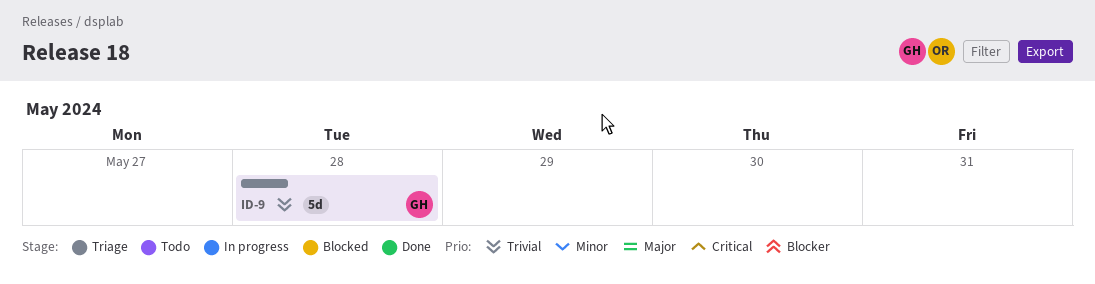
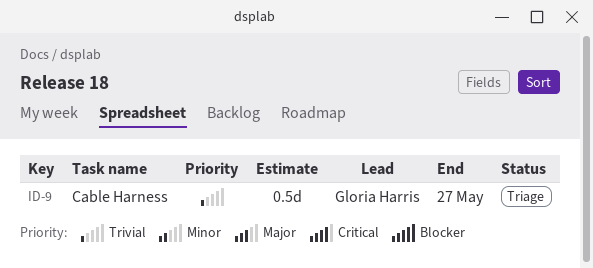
ID-9, estimate: 5d -> 0.5d
ID-9, due: May 28 -> May 27

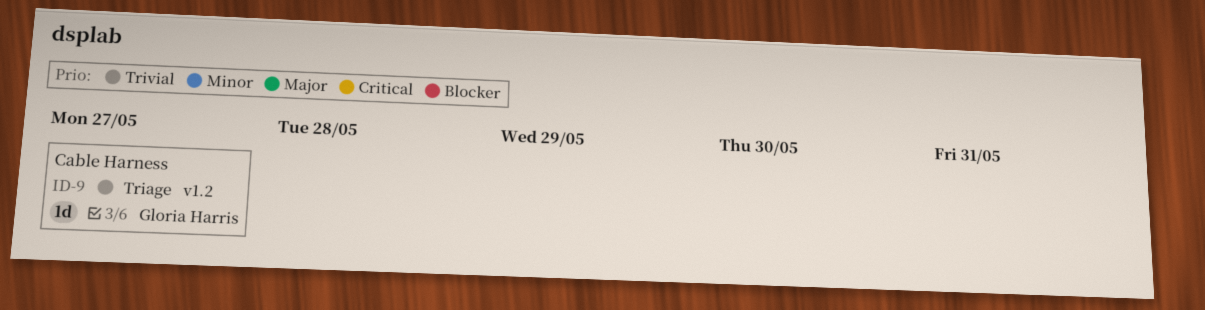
ID-9, estimate: 0.5d -> 1d

